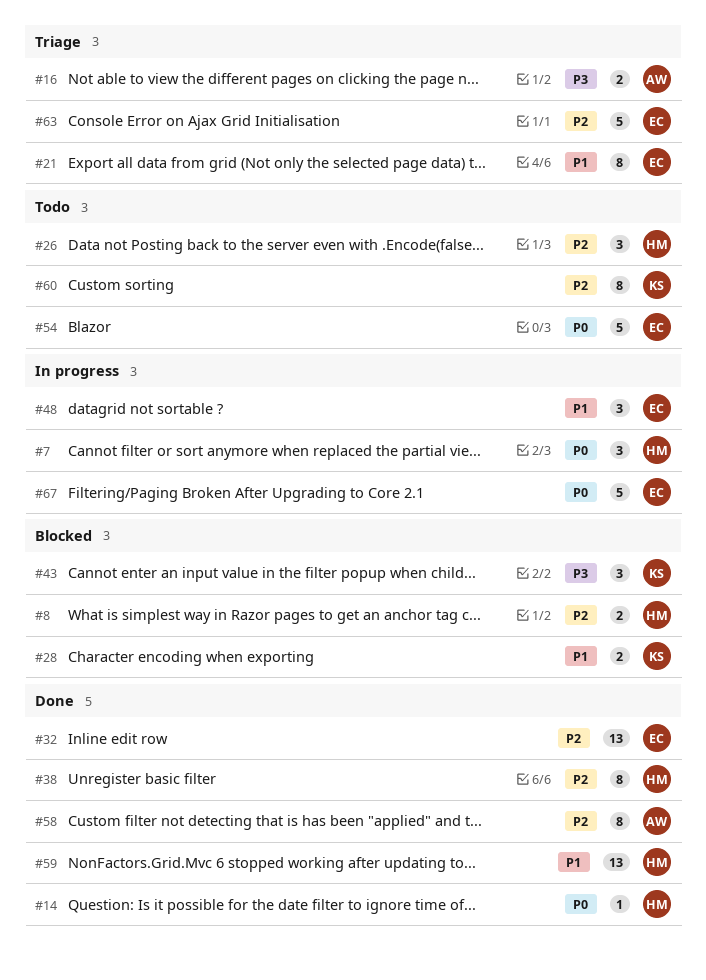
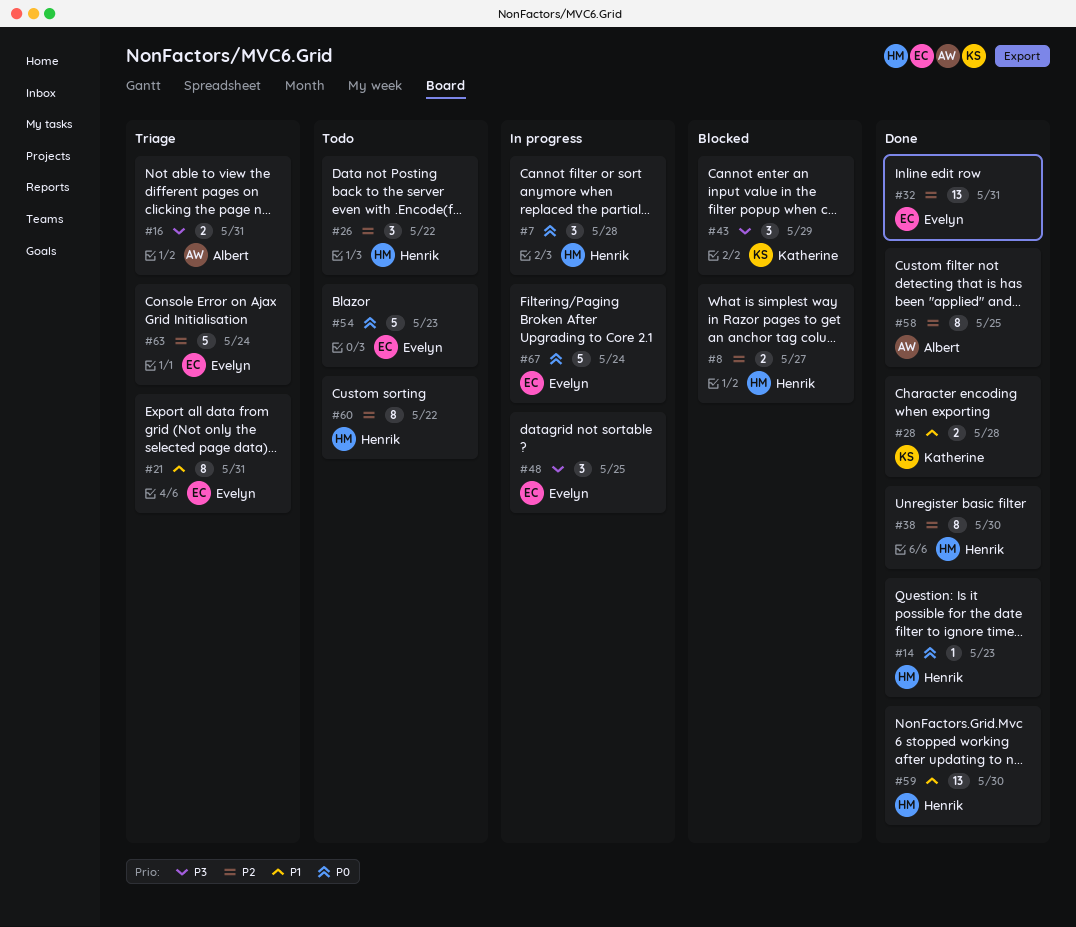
#28, status: Blocked -> Done
#48, priority: P1 -> P3
#60, owner: Katherine -> Henrik

